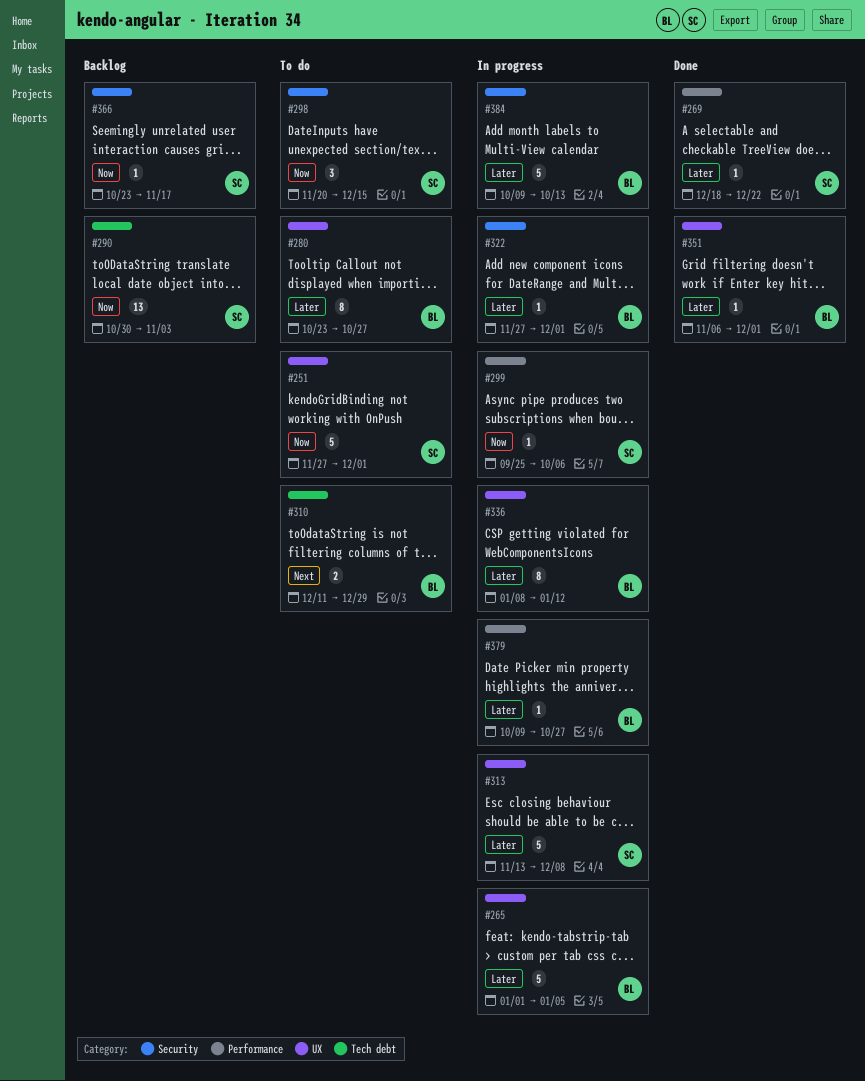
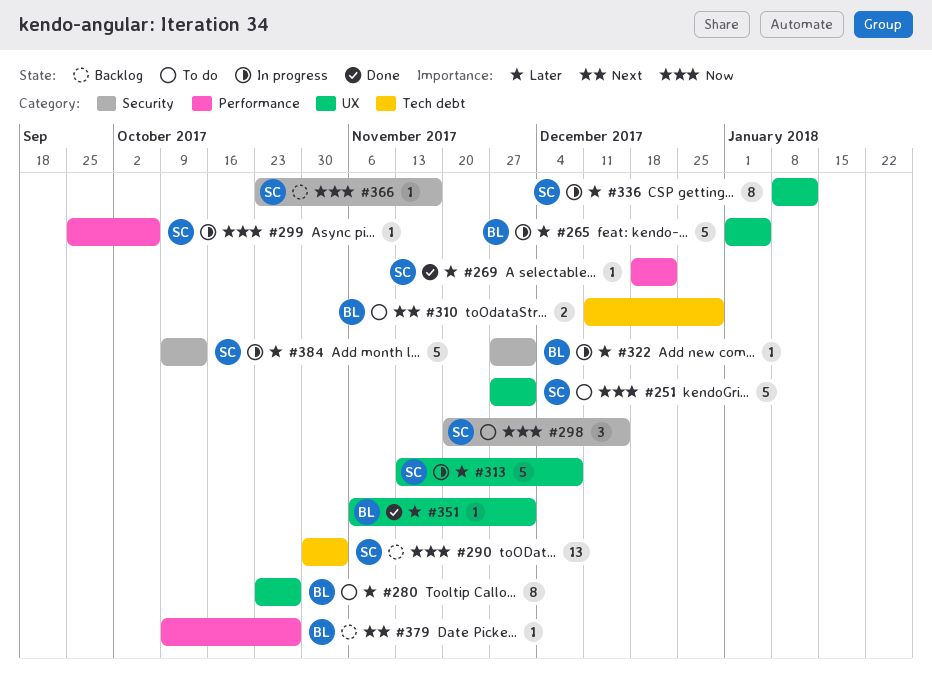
#336, owner: BL -> SC
#379, status: In progress -> Backlog
#379, priority: Later -> Next
#384, owner: BL -> SC

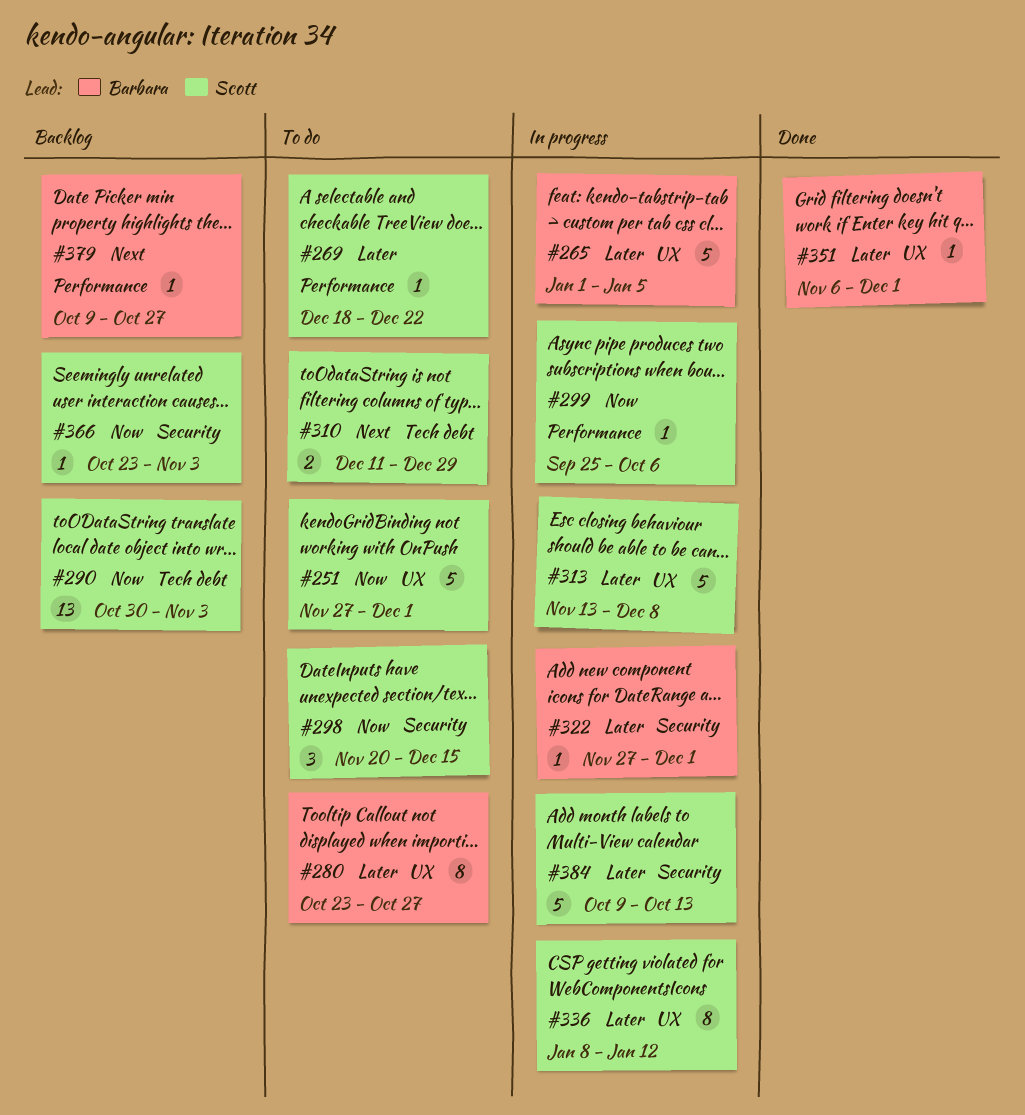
#269, status: Done -> To do
#310, owner: Barbara -> Scott
#366, due: Nov 17 -> Nov 3

